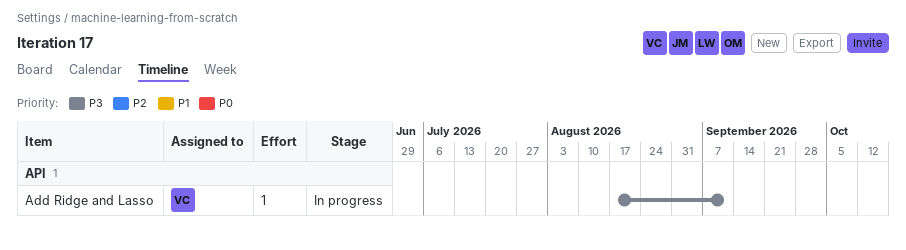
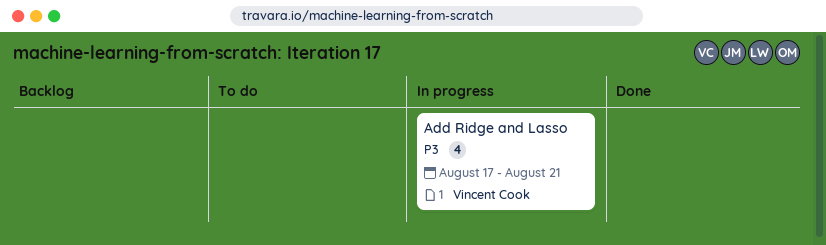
Add Ridge and Lasso, estimate: 1 -> 4
Add Ridge and Lasso, due: Sep 11 -> Aug 21

